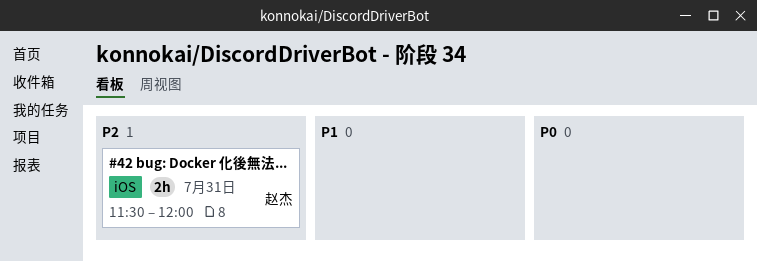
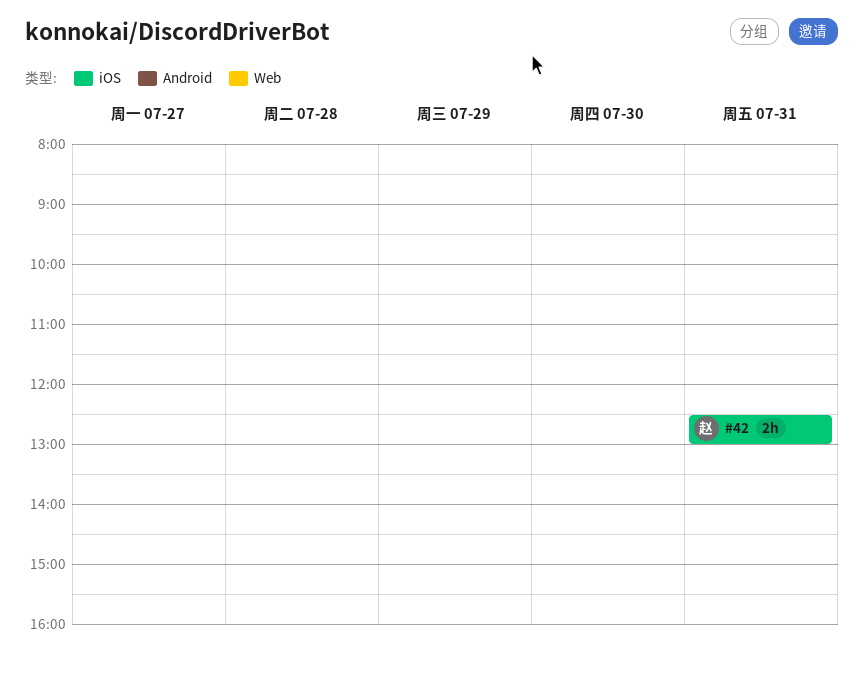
#42, begins: 11:30 -> 12:30
#42, ends: 12:00 -> 13:00

